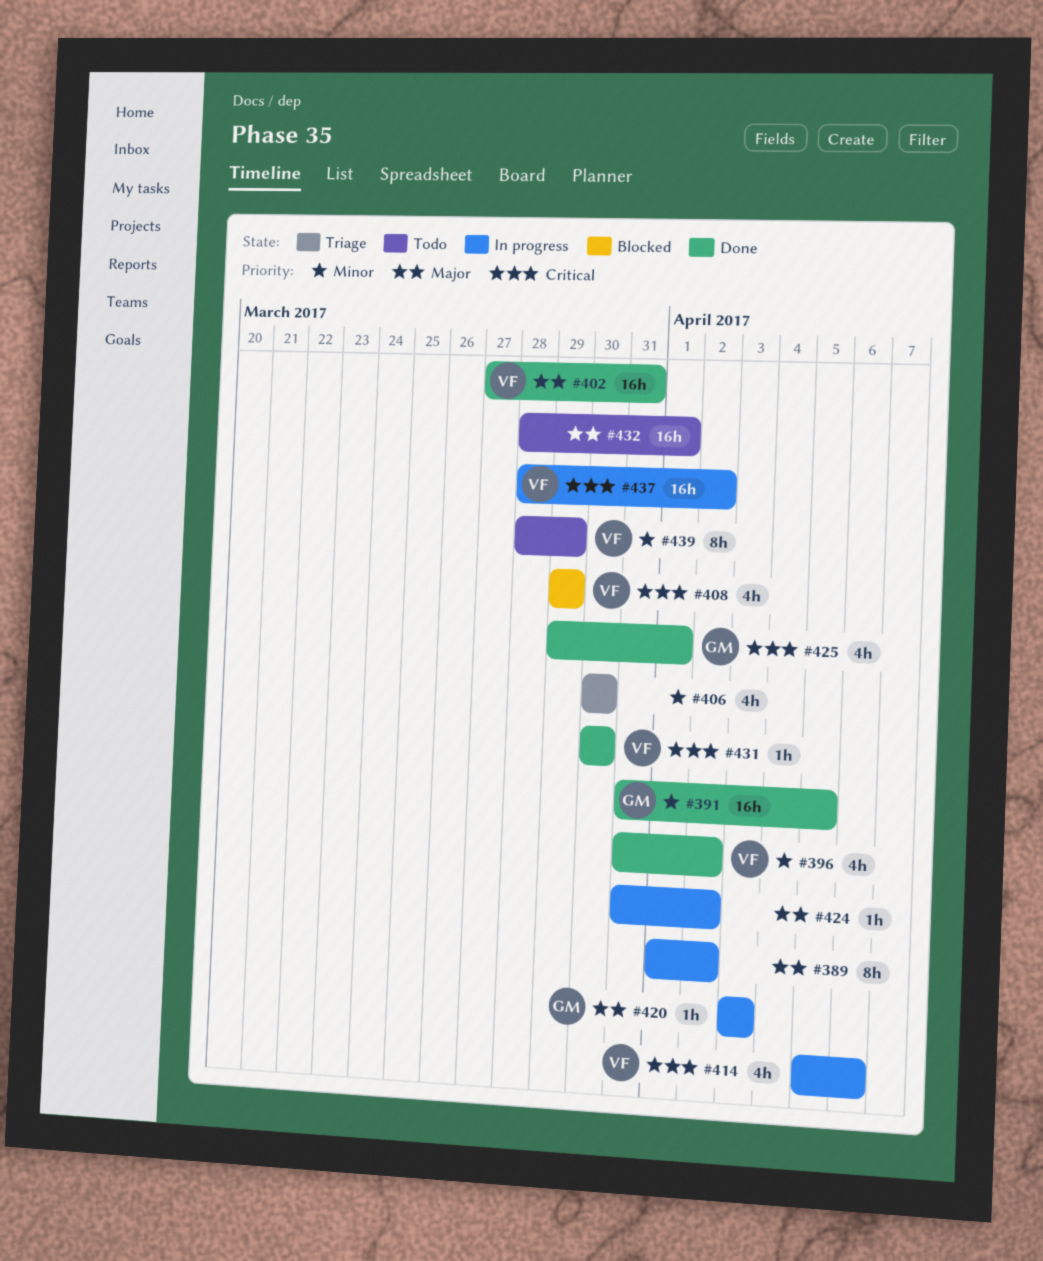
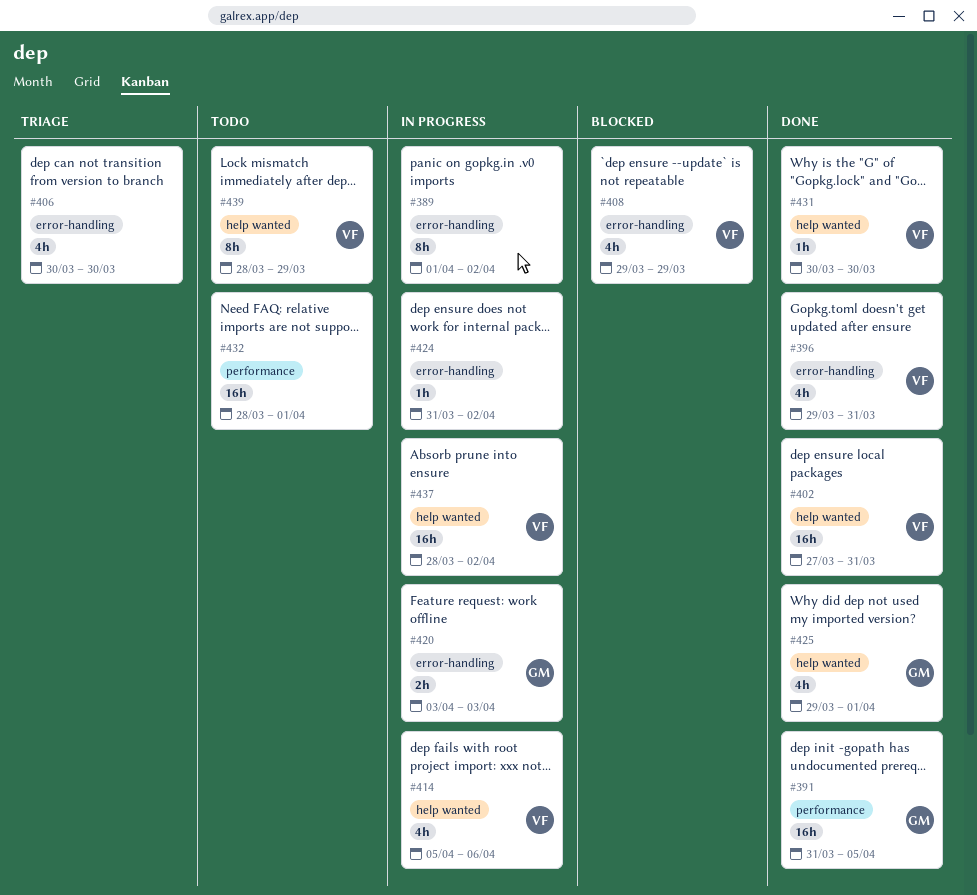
#396, start: Mar 31 -> Mar 29
#396, due: Apr 2 -> Mar 31
#420, estimate: 1h -> 2h

